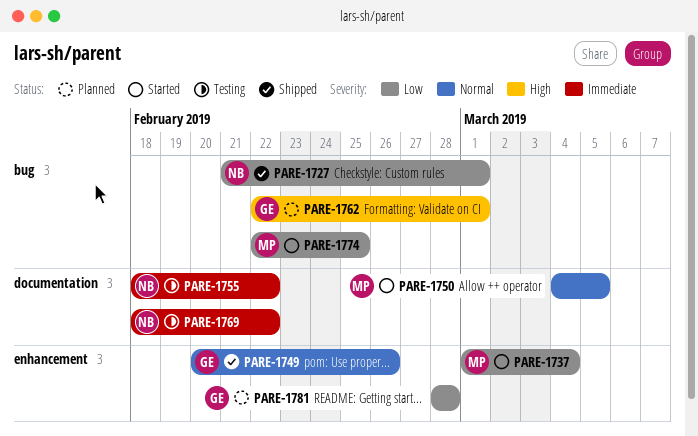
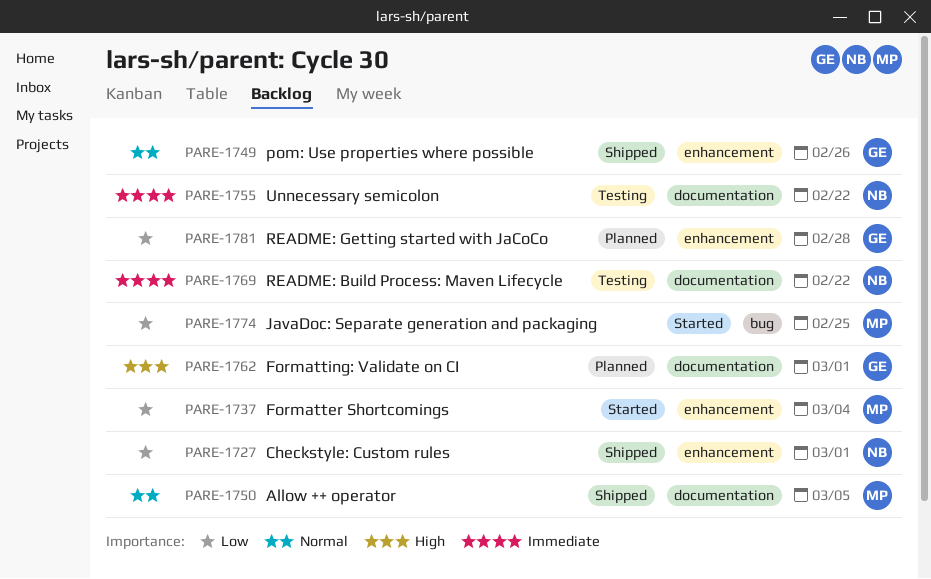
PARE-1727, label: bug -> enhancement
PARE-1750, status: Started -> Shipped
PARE-1762, label: bug -> documentation

